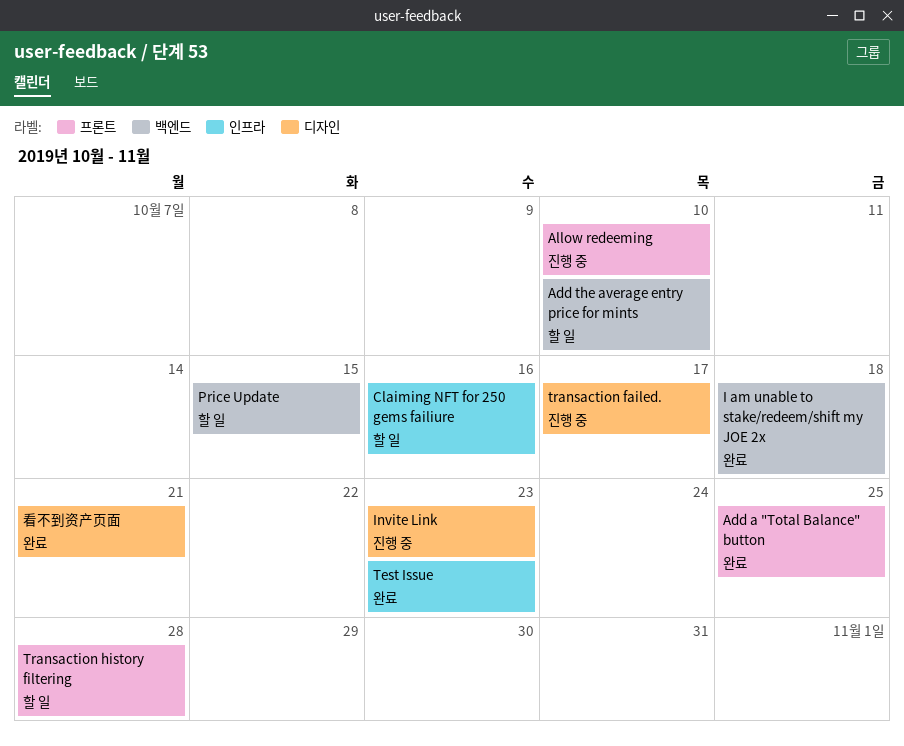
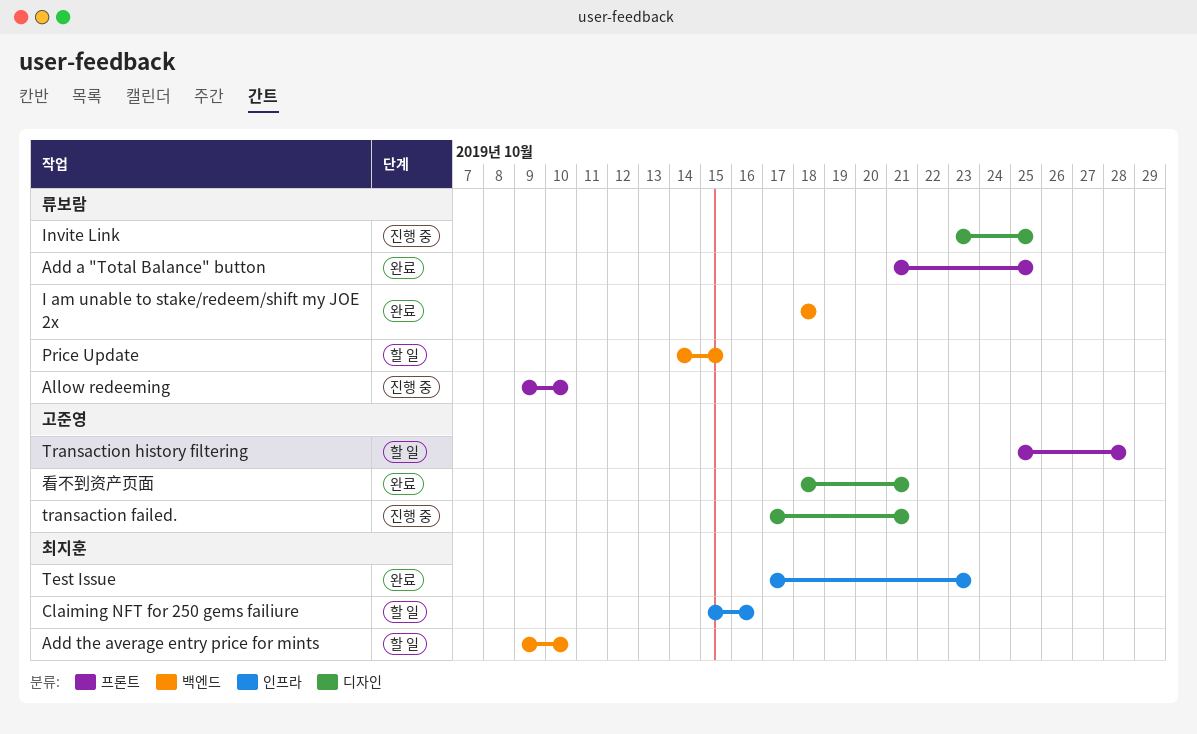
Invite Link, due: Oct 23 -> Oct 25
transaction failed., due: Oct 17 -> Oct 21

